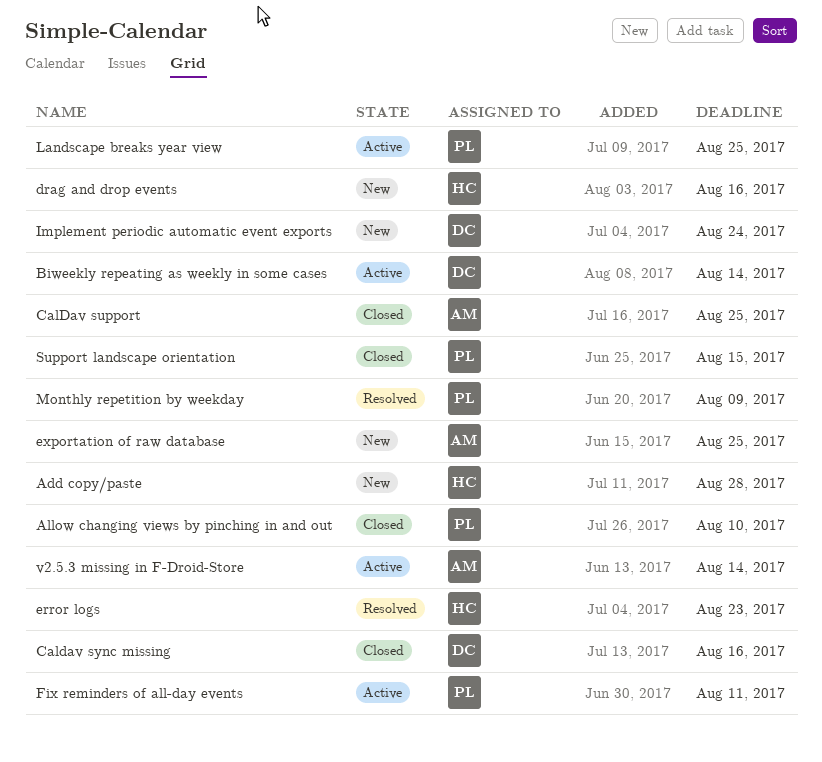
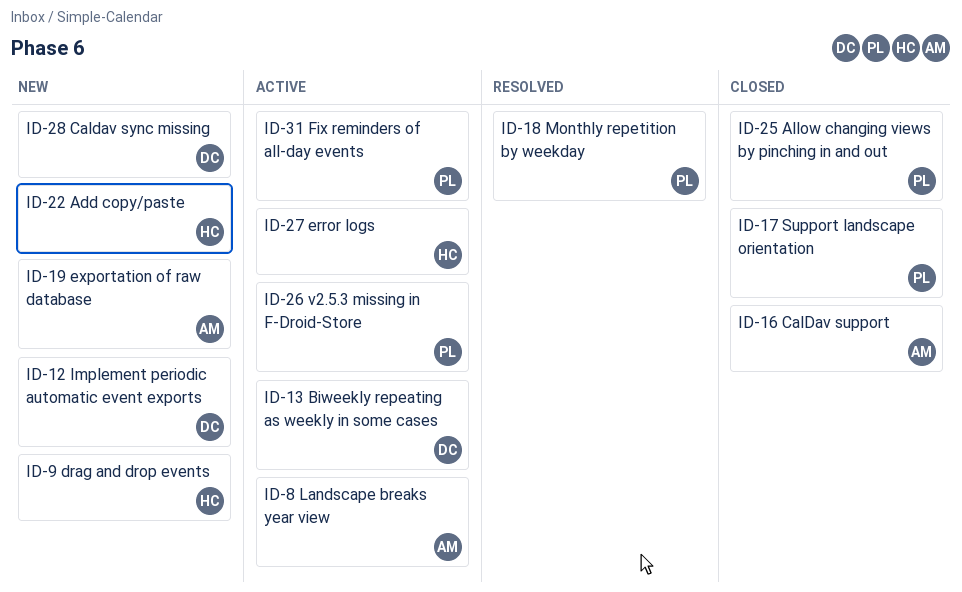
Caldav sync missing, status: Closed -> New
error logs, status: Resolved -> Active
Landscape breaks year view, owner: PL -> AM
v2.5.3 missing in F-Droid-Store, owner: AM -> PL

